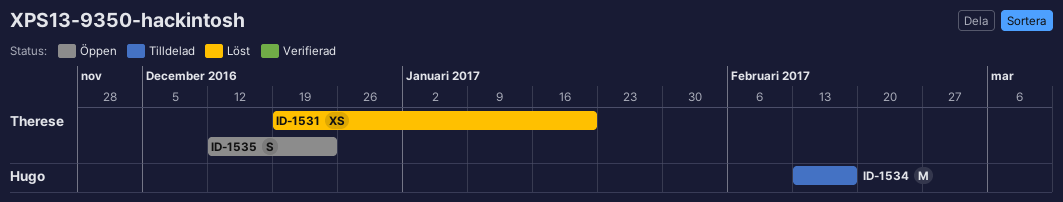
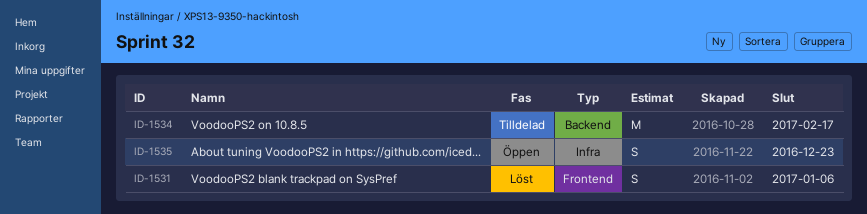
ID-1531, estimate: XS -> S
ID-1531, due: Jan 20 -> Jan 6

